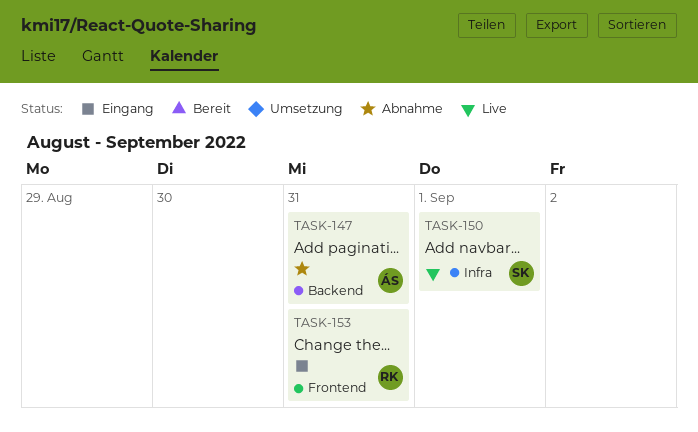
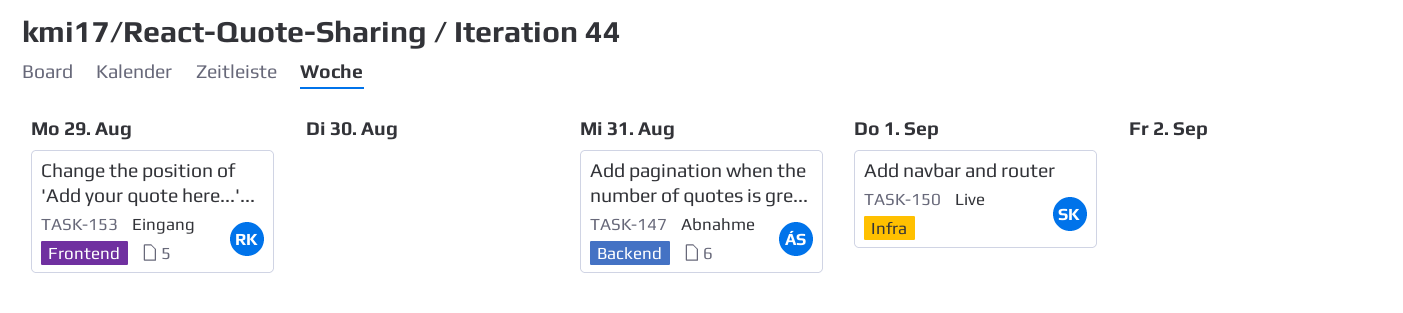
TASK-153, due: Aug 31 -> Aug 29

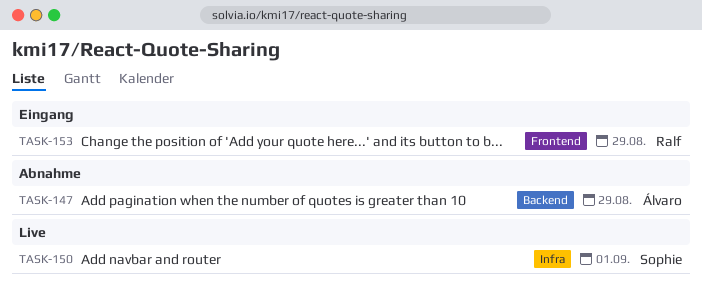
TASK-147, due: Aug 31 -> Aug 29

